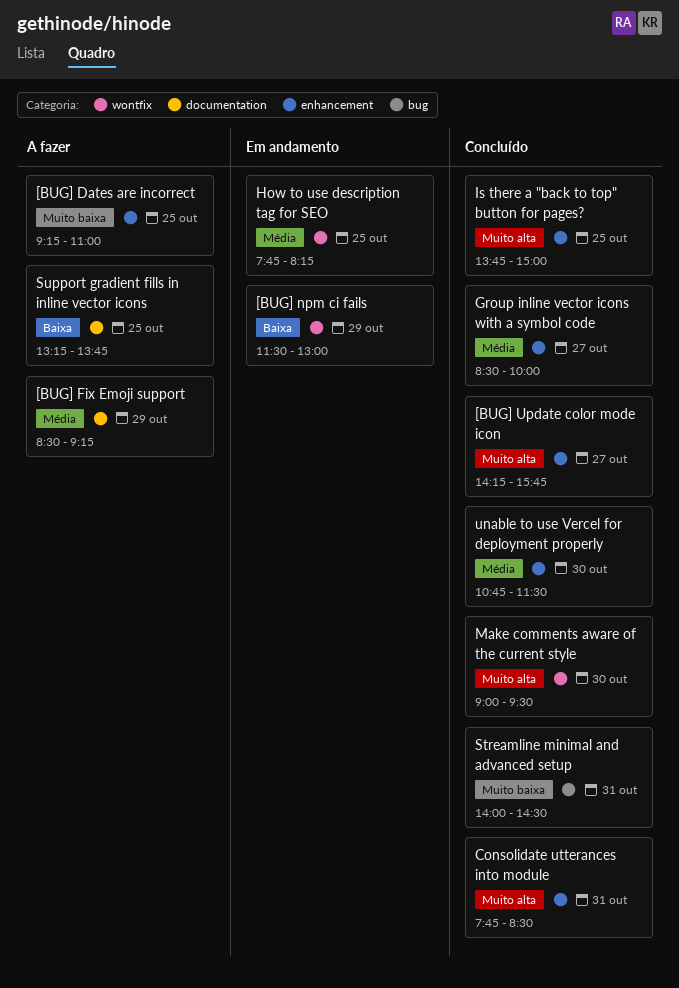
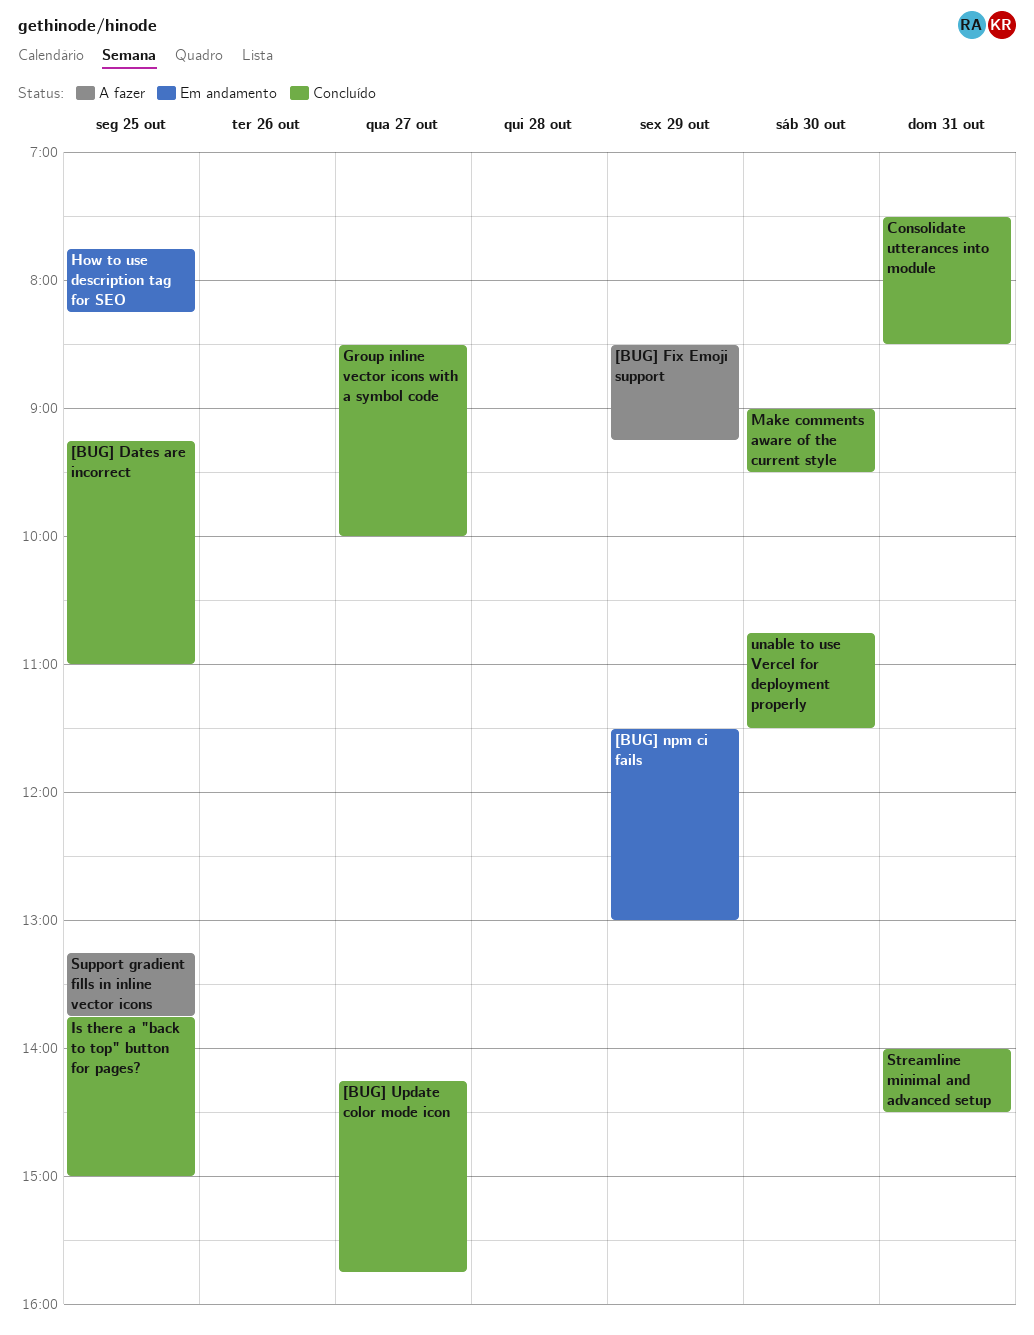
[BUG] Dates are incorrect, status: A fazer -> Concluído
Consolidate utterances into module, begins: 07:45 -> 07:30

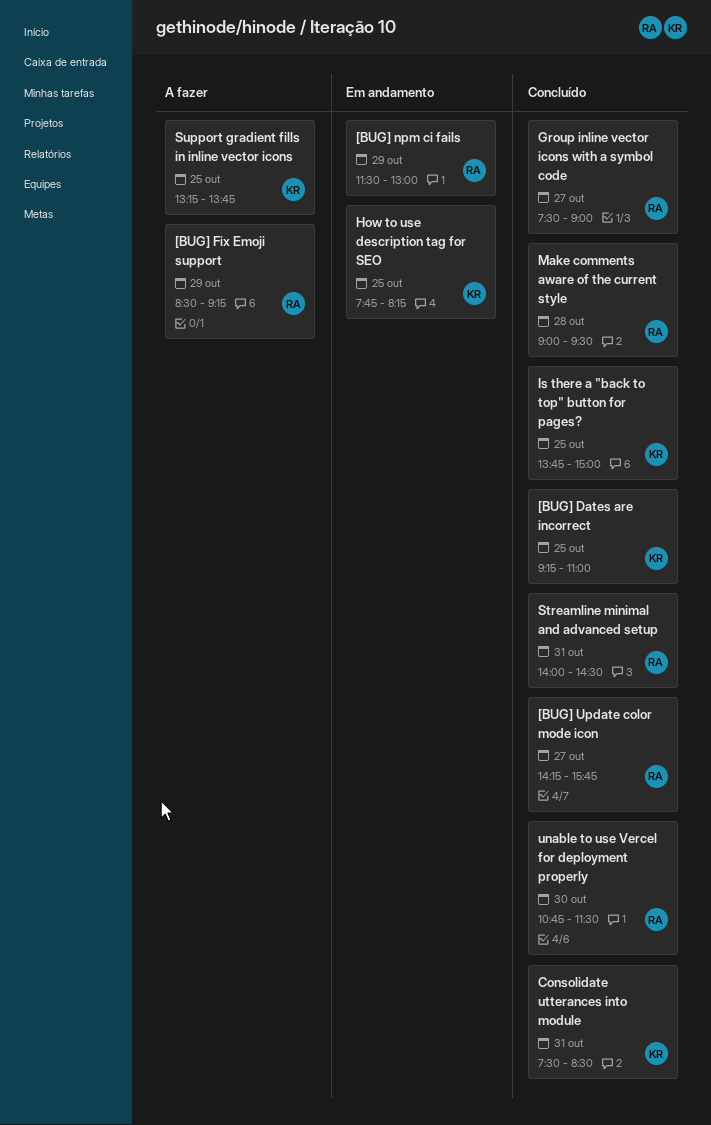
Group inline vector icons with a symbol code, begins: 08:30 -> 07:30
Group inline vector icons with a symbol code, ends: 10:00 -> 09:00
Make comments aware of the current style, day: Oct 30 -> Oct 28

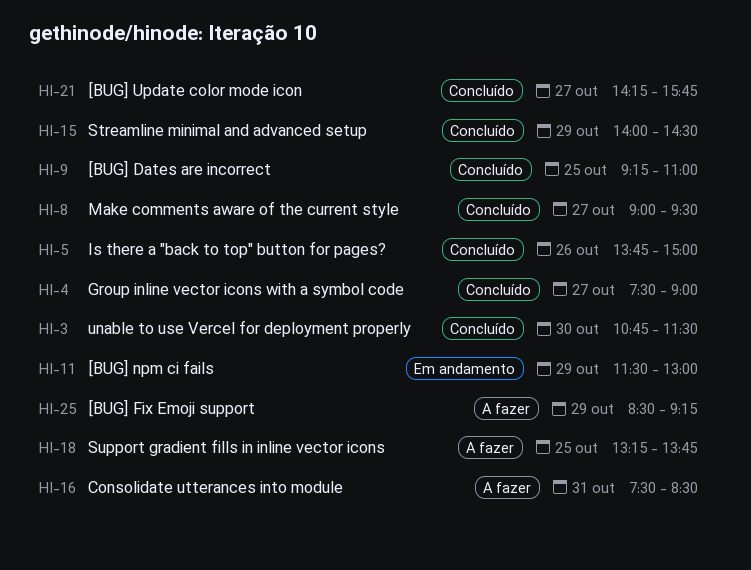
Consolidate utterances into module, status: Concluído -> A fazer
How to use description tag for SEO: present -> none
Is there a "back to top" button for pages?, day: Oct 25 -> Oct 26
Make comments aware of the current style, day: Oct 28 -> Oct 27
Streamline minimal and advanced setup, day: Oct 31 -> Oct 29

